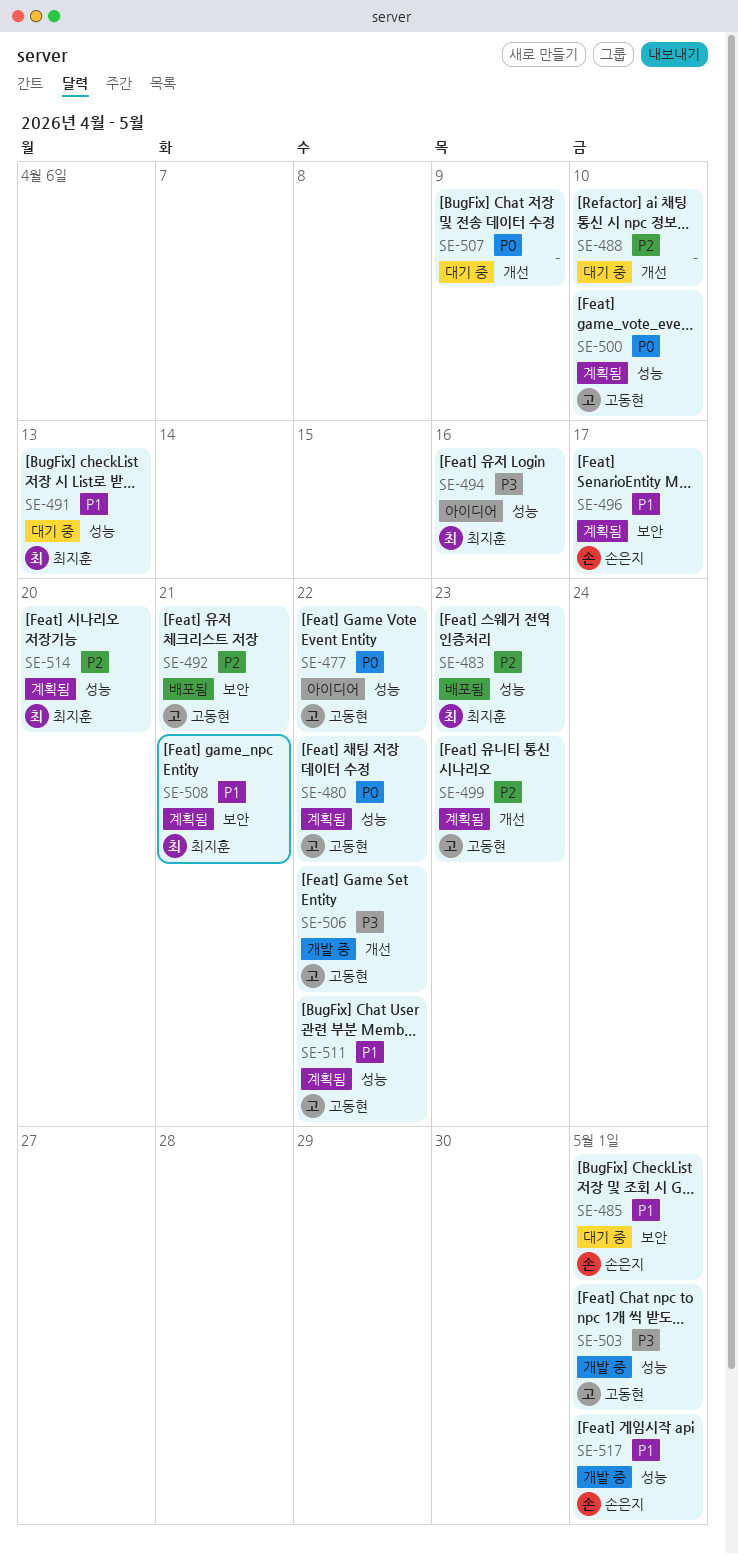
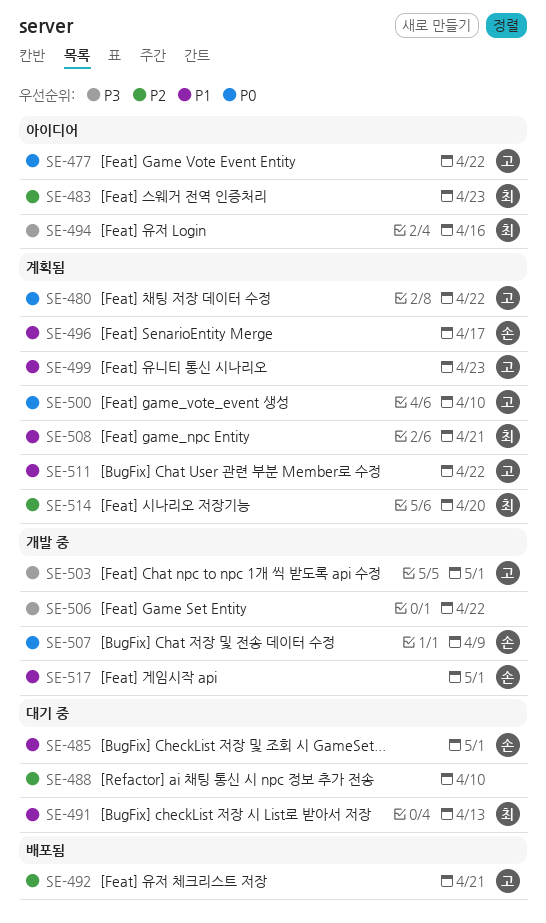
SE-483, status: 배포됨 -> 아이디어
SE-499, priority: P2 -> P1
SE-506, owner: 고동현 -> none
SE-507, status: 대기 중 -> 개발 중
SE-507, owner: none -> 손은지

